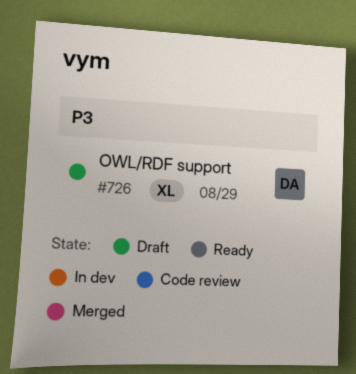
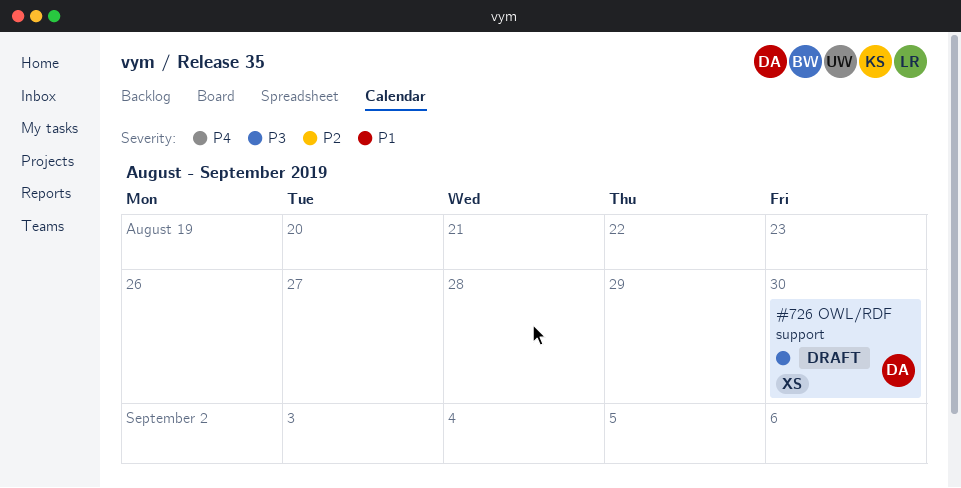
#726, estimate: XL -> XS
#726, due: Aug 29 -> Aug 30

